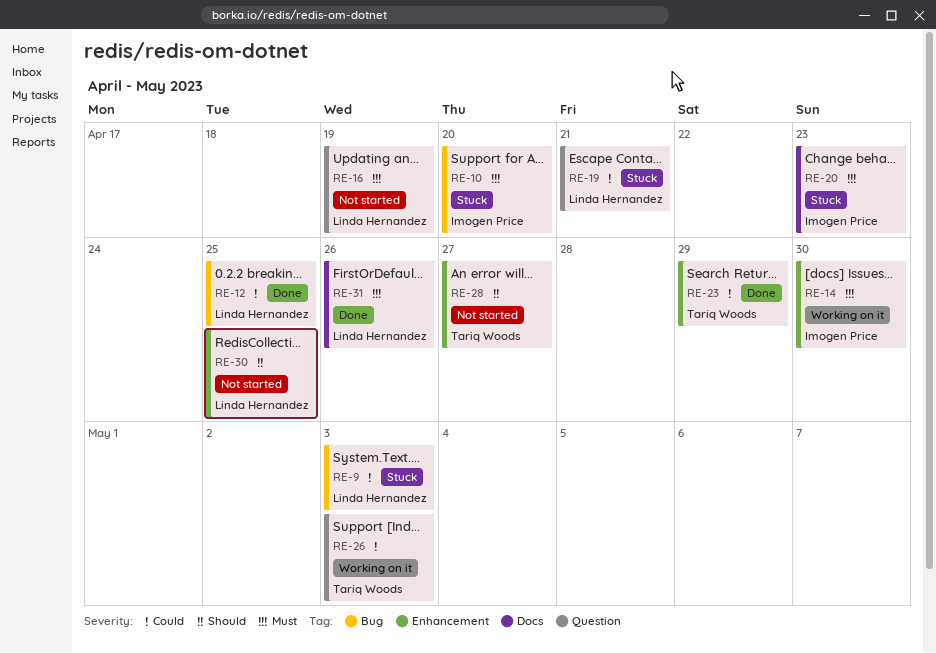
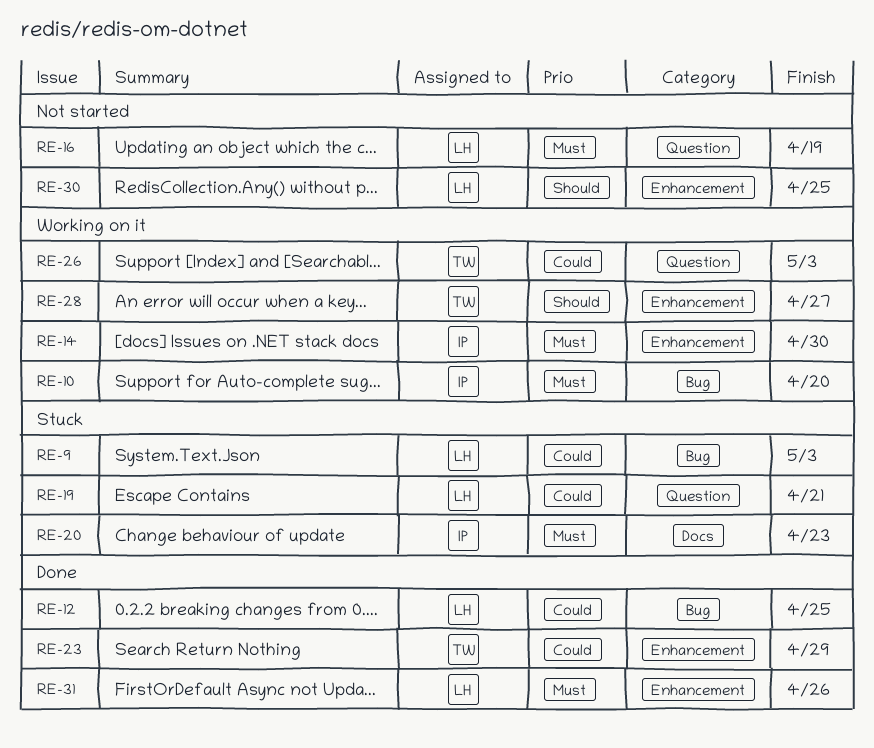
RE-10, status: Stuck -> Working on it
RE-28, status: Not started -> Working on it
RE-31, label: Docs -> Enhancement

